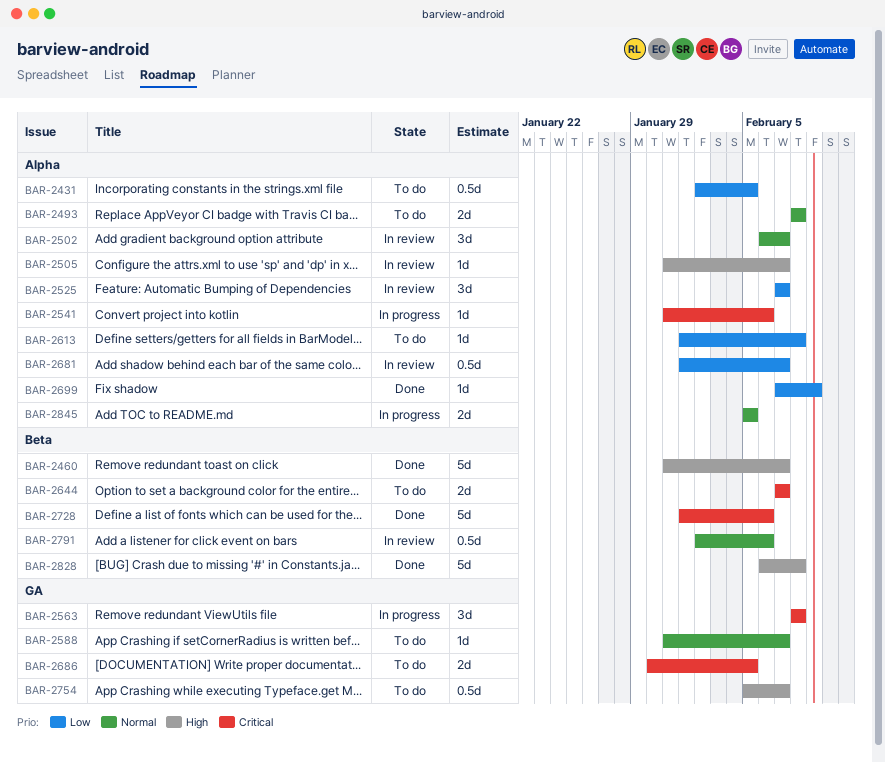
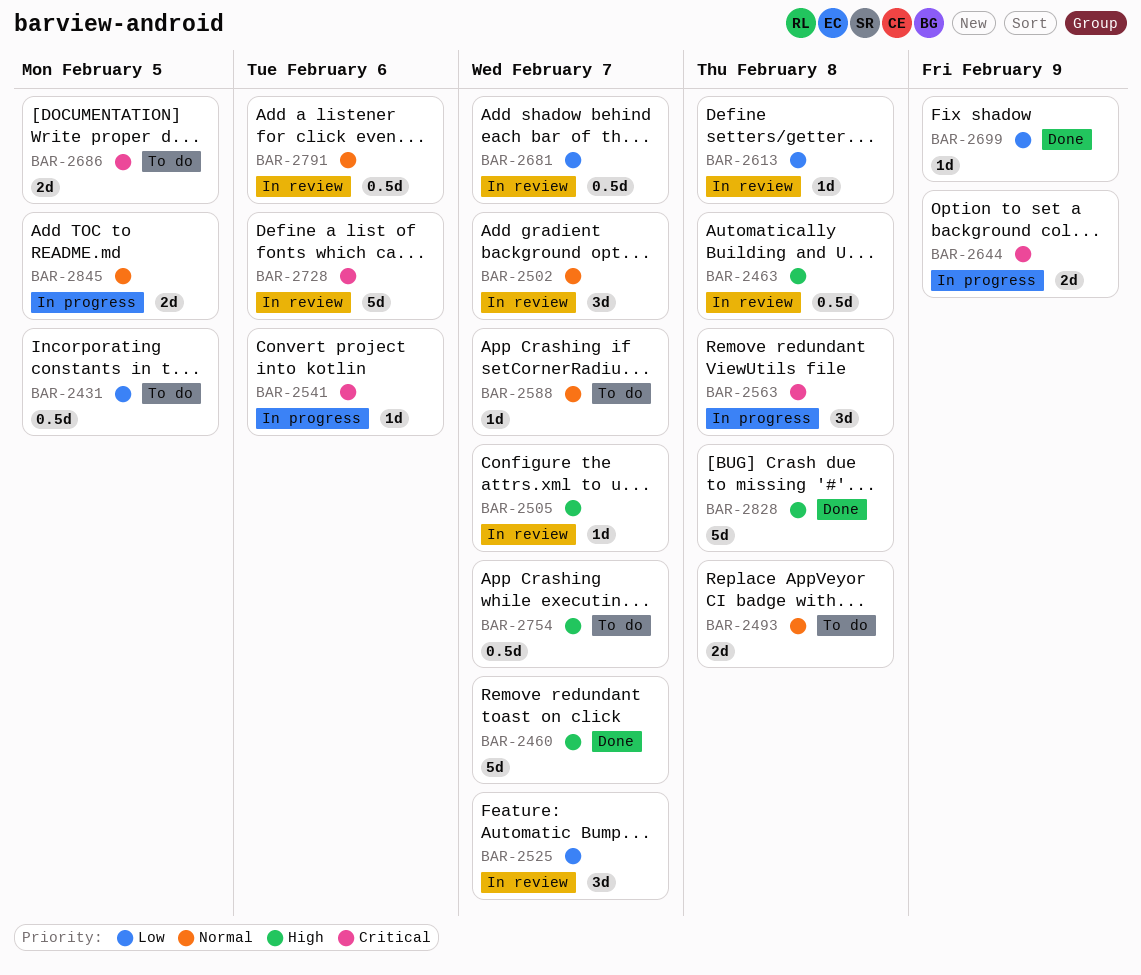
BAR-2463: none -> present
BAR-2613, status: To do -> In review
BAR-2644, status: To do -> In progress
BAR-2644, due: Feb 7 -> Feb 9
BAR-2728, status: Done -> In review

